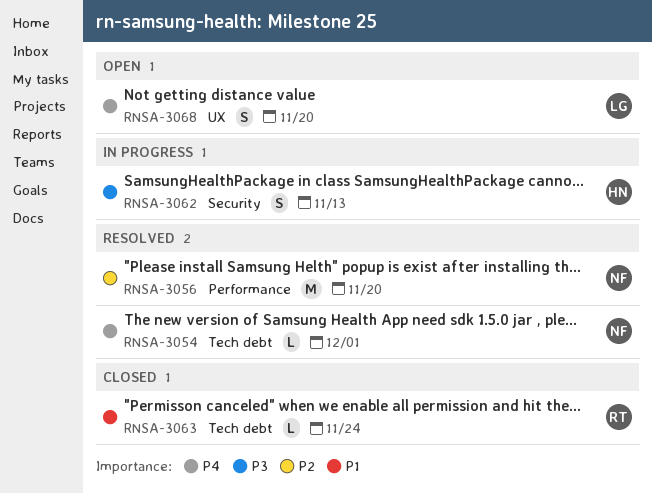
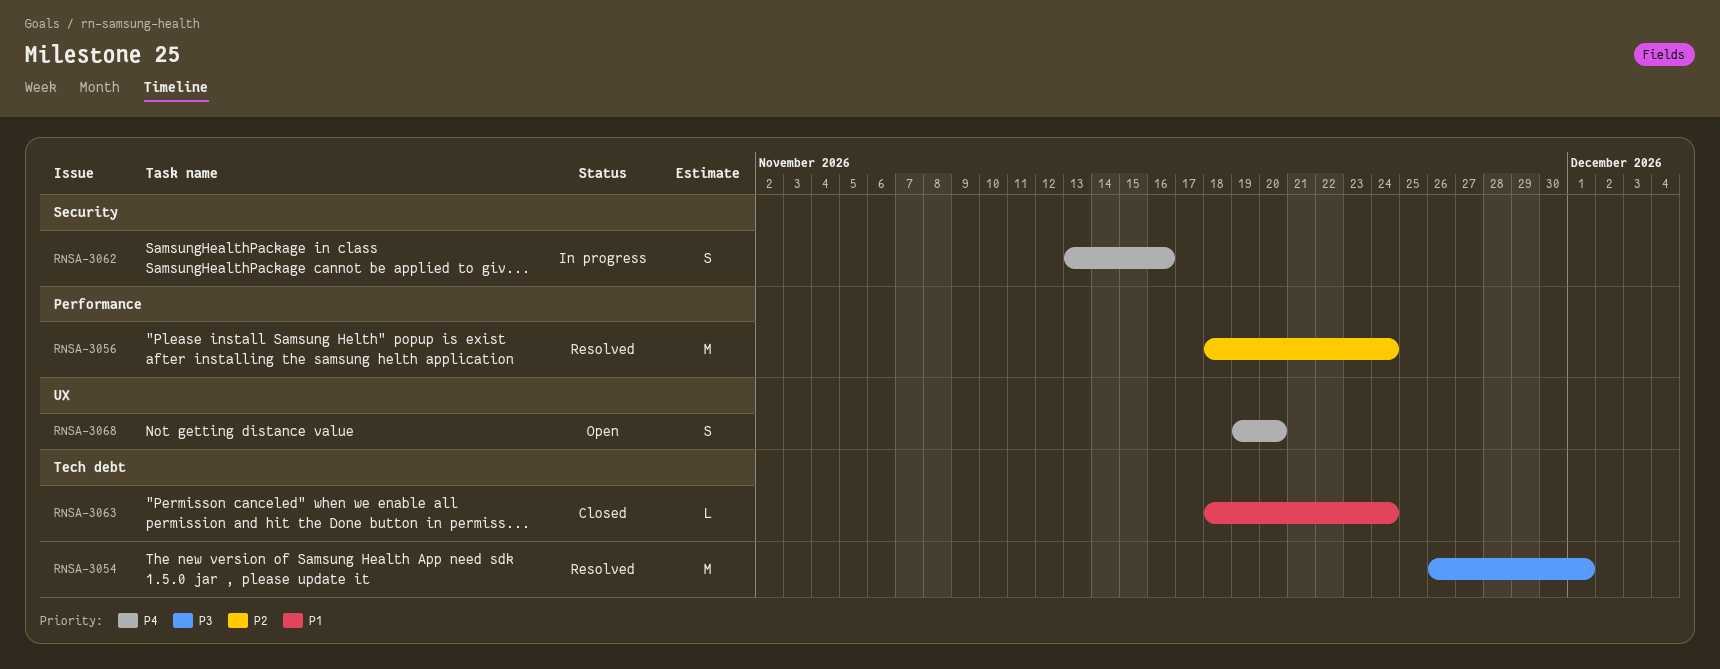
RNSA-3054, priority: P4 -> P3
RNSA-3054, estimate: L -> M
RNSA-3056, due: Nov 20 -> Nov 24
RNSA-3062, priority: P3 -> P4
RNSA-3062, due: Nov 13 -> Nov 16

